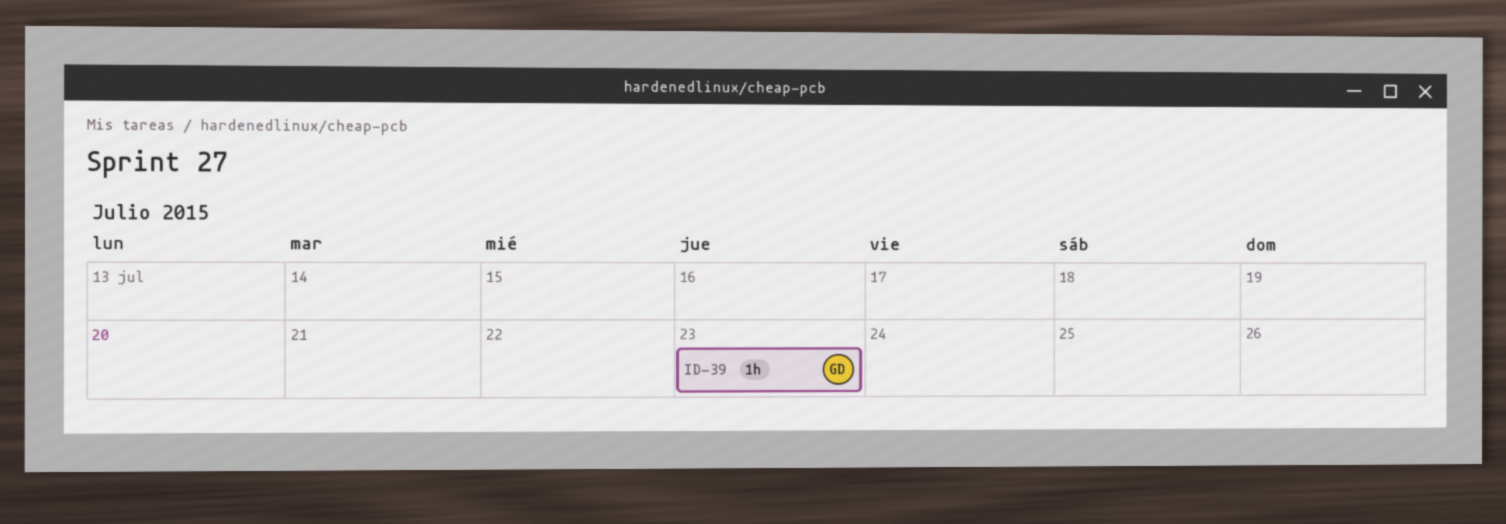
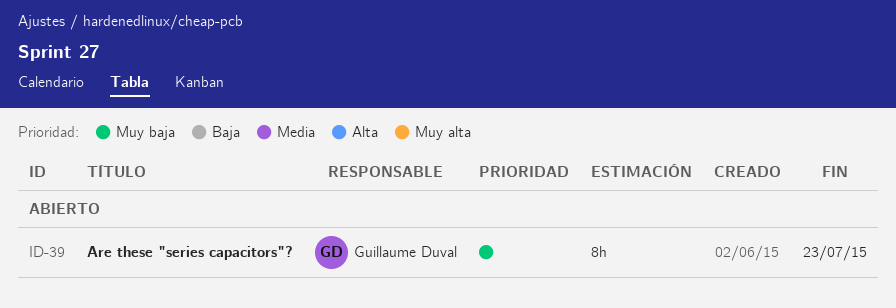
ID-39, estimate: 1h -> 8h

